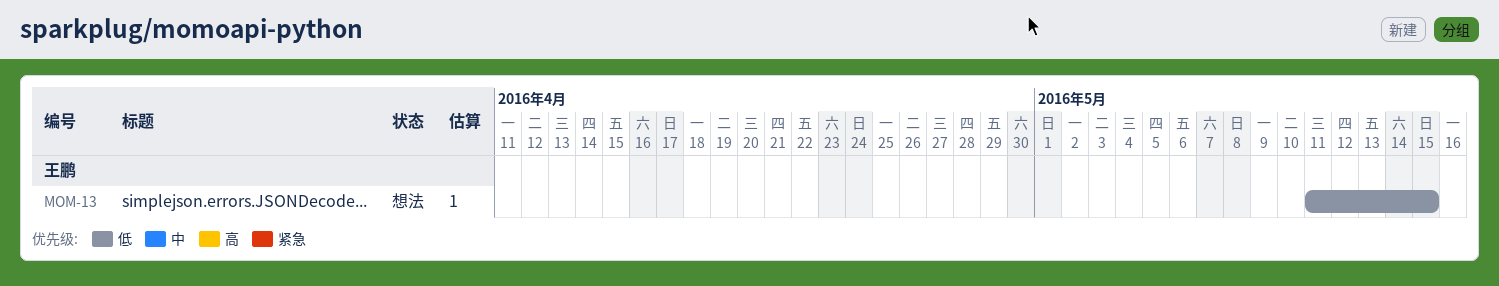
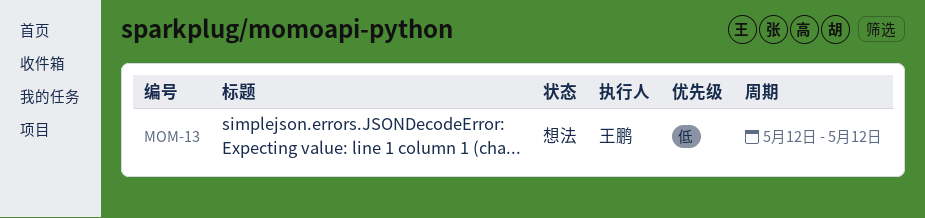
MOM-13, start: May 11 -> May 12
MOM-13, due: May 15 -> May 12

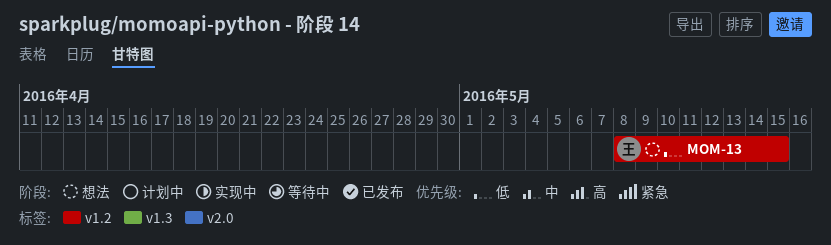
MOM-13, start: May 12 -> May 8
MOM-13, due: May 12 -> May 15

